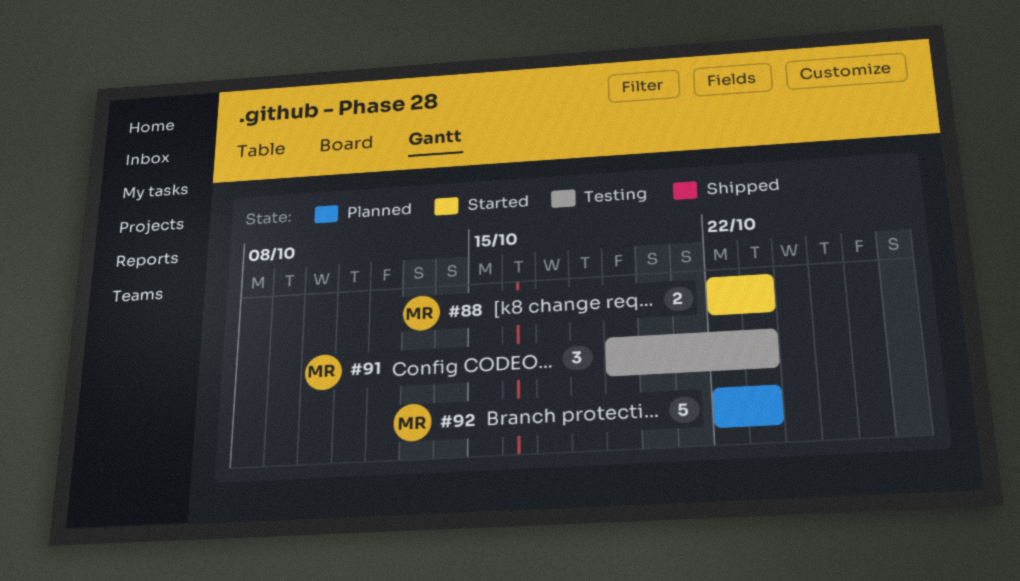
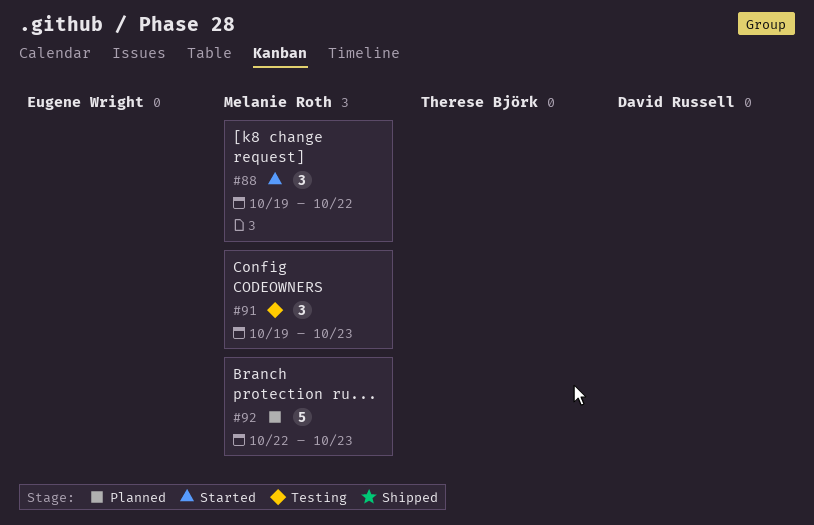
#88, estimate: 2 -> 3
#88, start: Oct 22 -> Oct 19
#88, due: Oct 23 -> Oct 22

